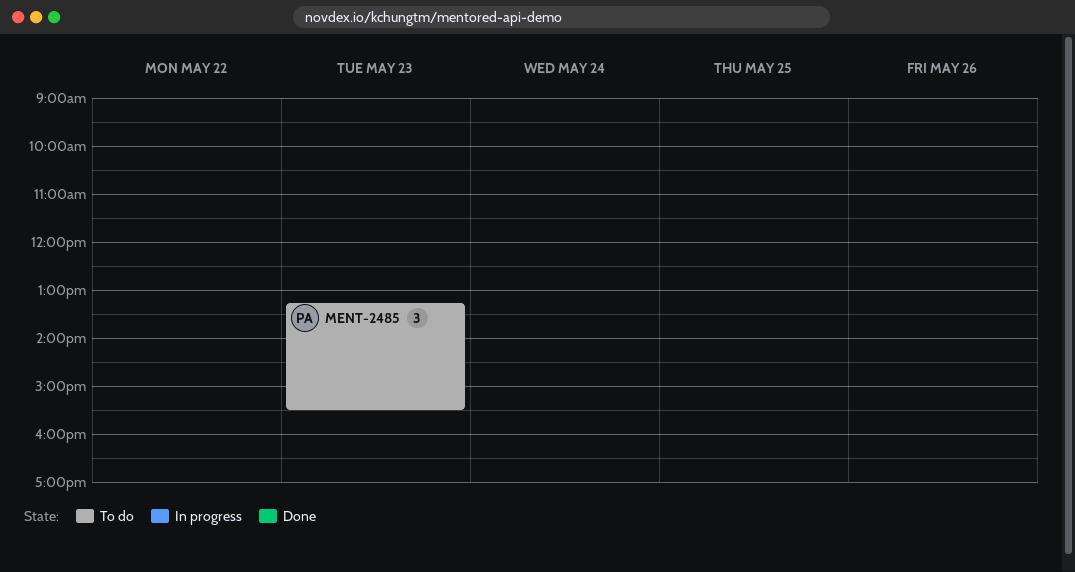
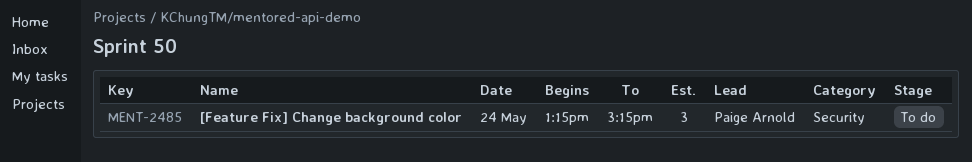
MENT-2485, day: May 23 -> May 24
MENT-2485, ends: 15:30 -> 15:15

